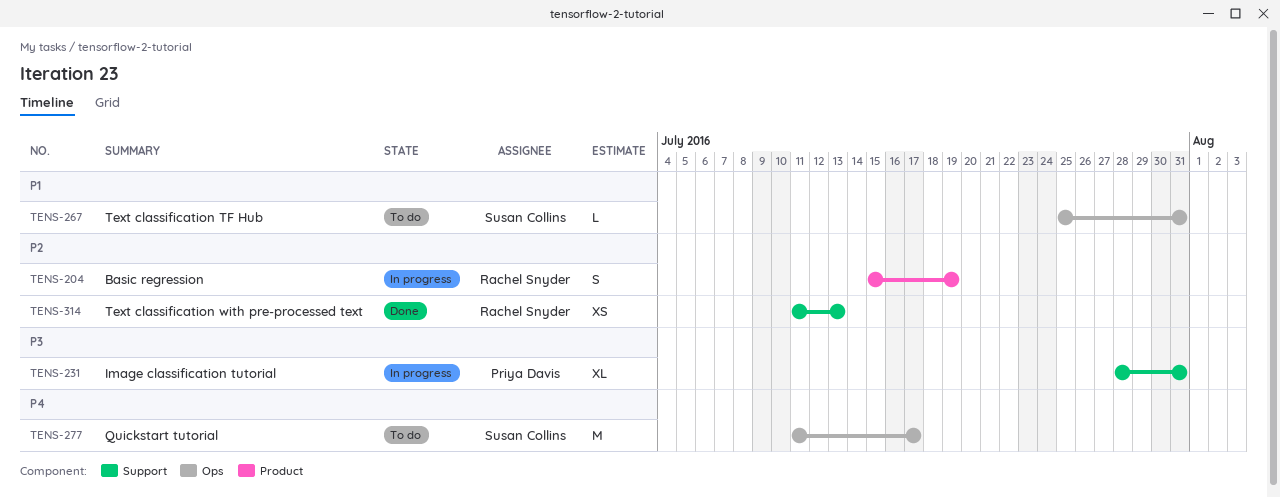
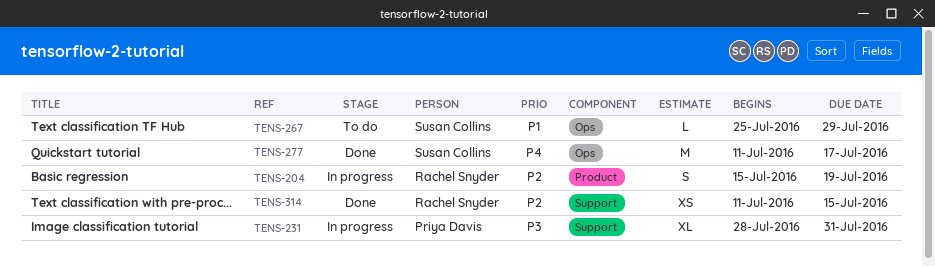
TENS-267, due: Jul 31 -> Jul 29
TENS-277, status: To do -> Done
TENS-314, due: Jul 13 -> Jul 15

